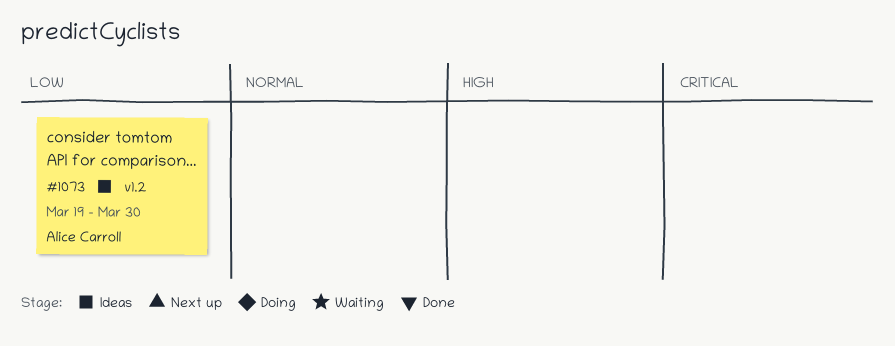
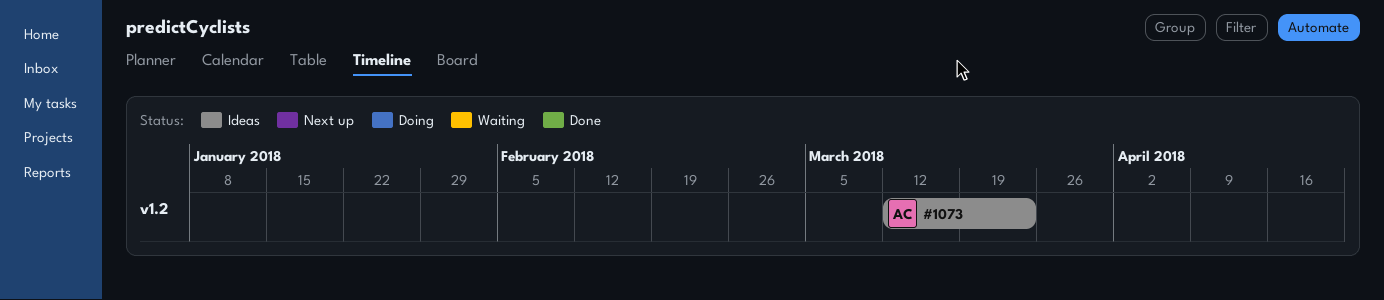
#1073, start: Mar 19 -> Mar 12
#1073, due: Mar 30 -> Mar 23

